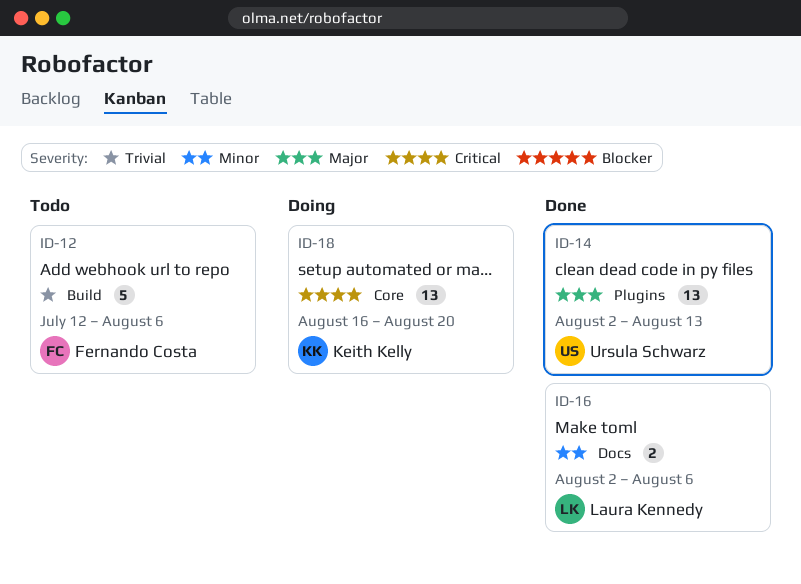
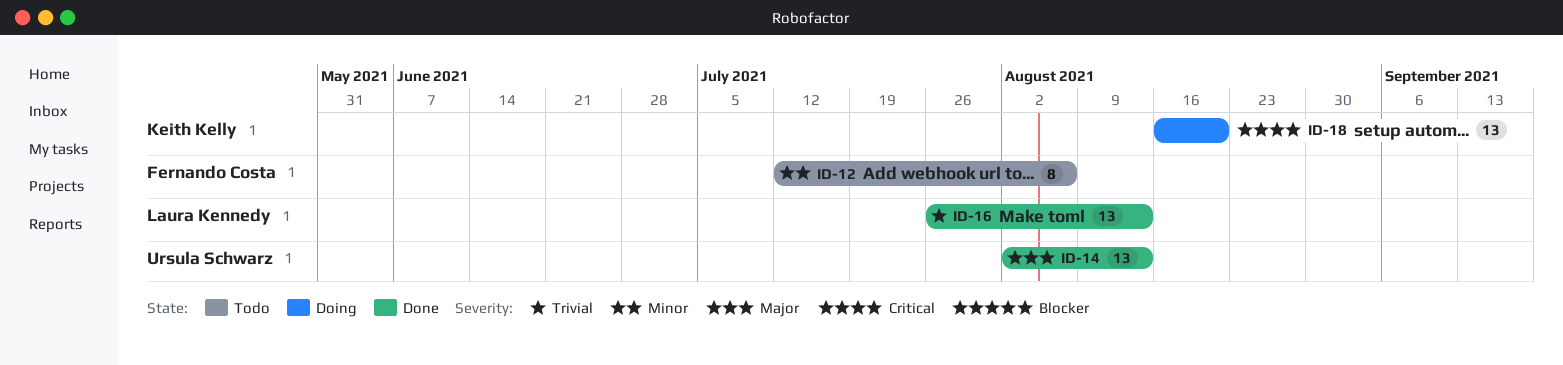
ID-12, priority: Trivial -> Minor
ID-12, estimate: 5 -> 8
ID-16, priority: Minor -> Trivial
ID-16, estimate: 2 -> 13
ID-16, start: Aug 2 -> Jul 26
ID-16, due: Aug 6 -> Aug 13

